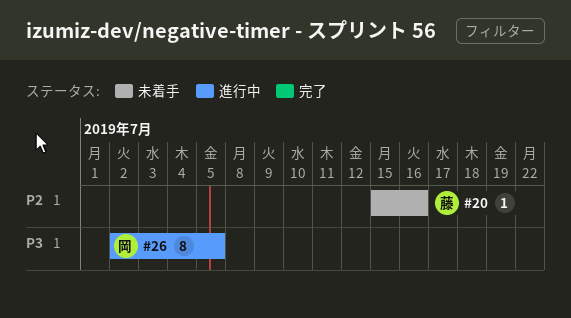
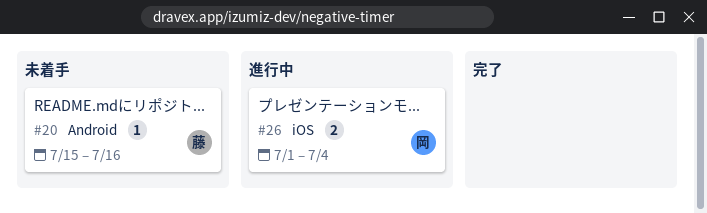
#26, estimate: 8 -> 2
#26, start: Jul 2 -> Jul 1
#26, due: Jul 5 -> Jul 4

